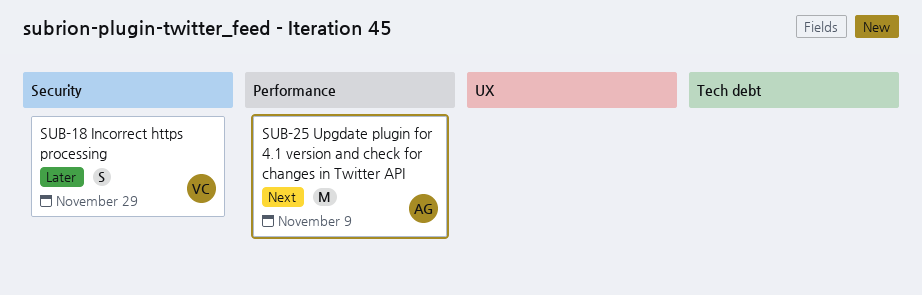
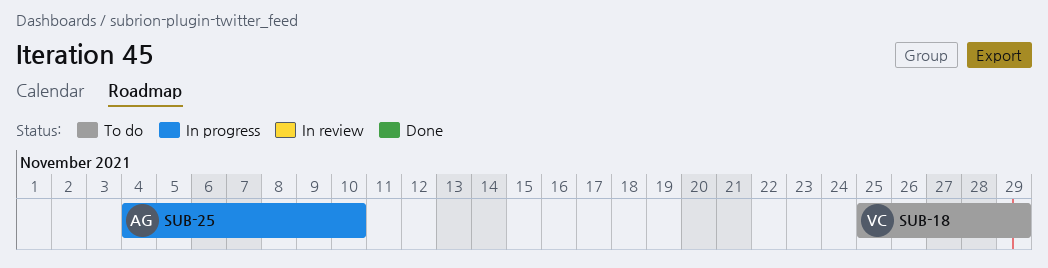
SUB-25, due: Nov 9 -> Nov 10

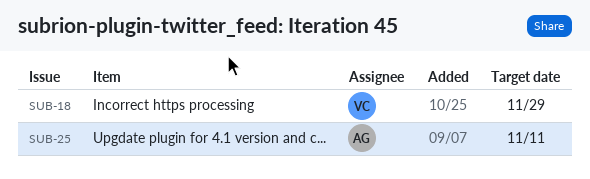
SUB-25, due: Nov 10 -> Nov 11

